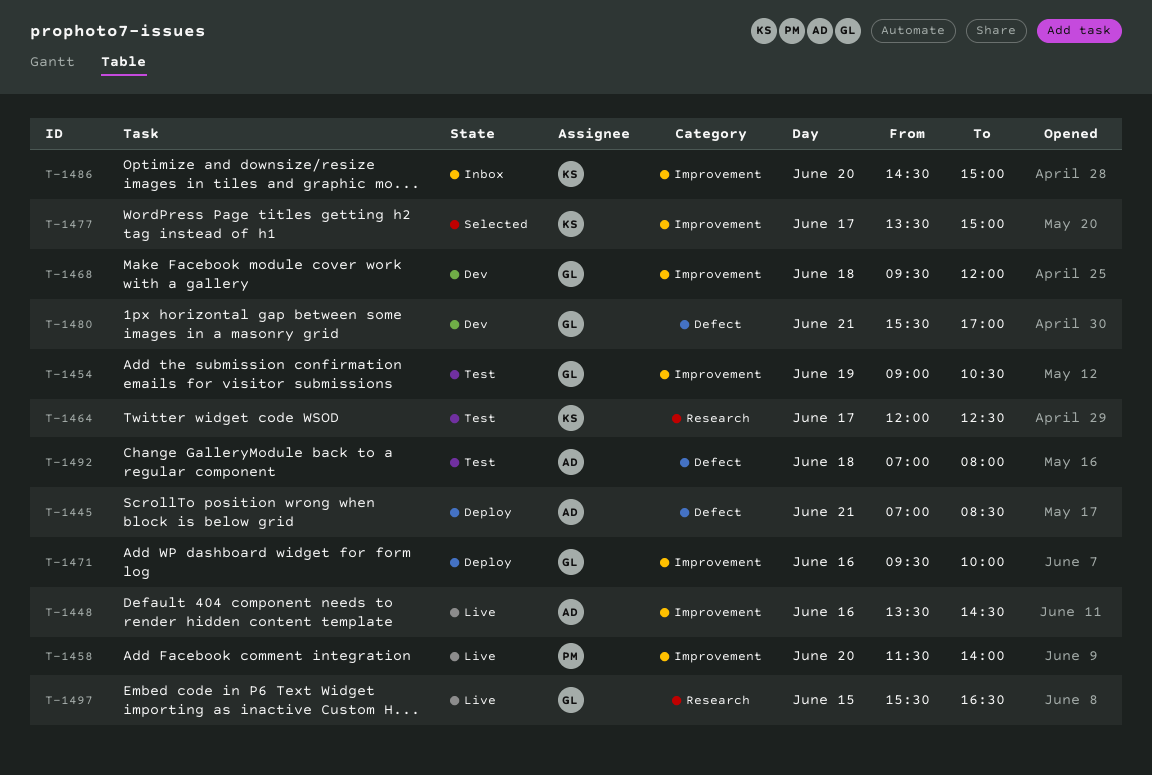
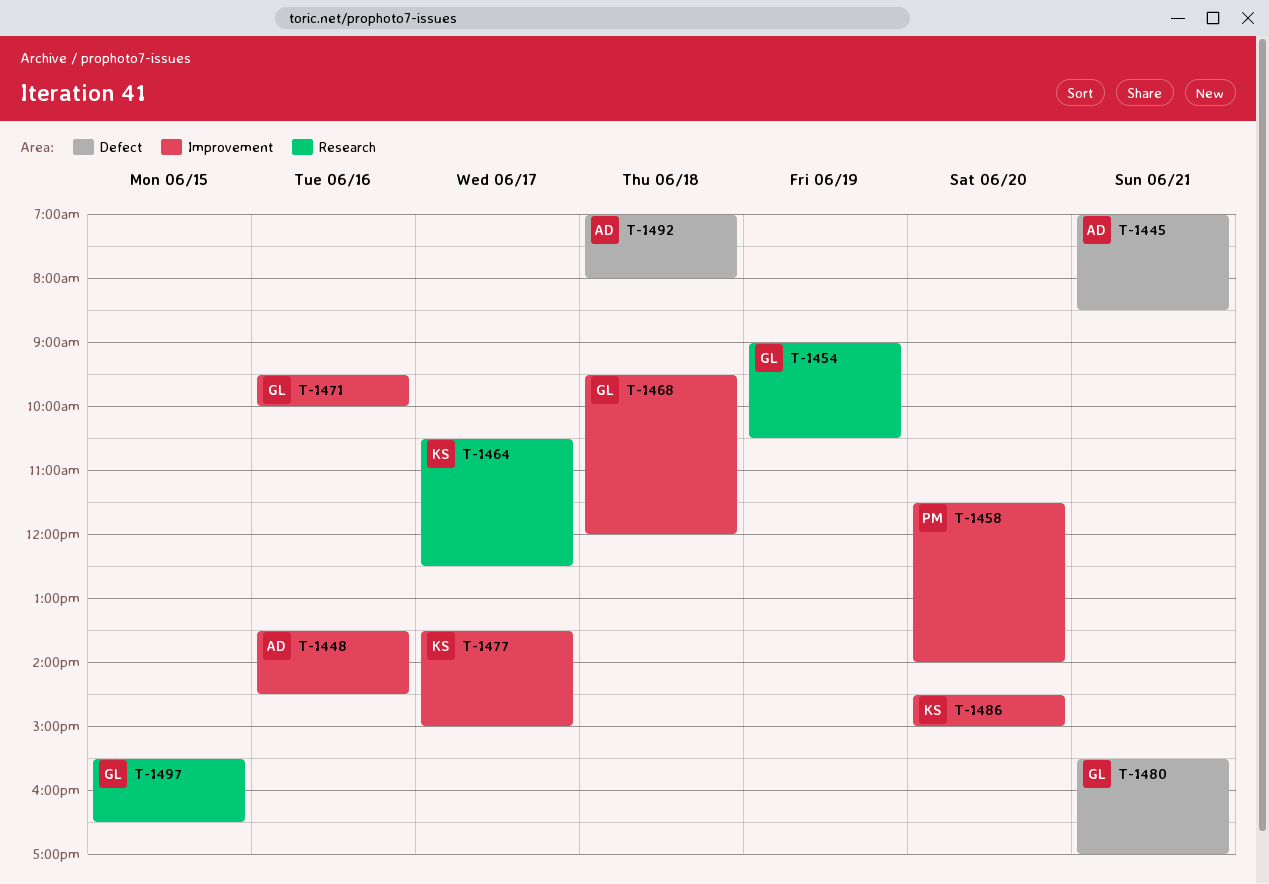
T-1454, label: Improvement -> Research
T-1464, begins: 12:00 -> 10:30

